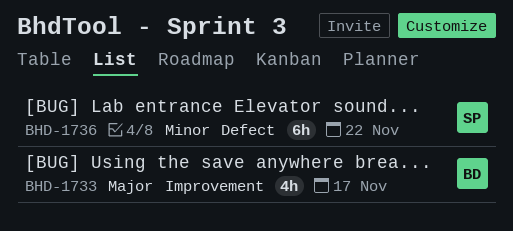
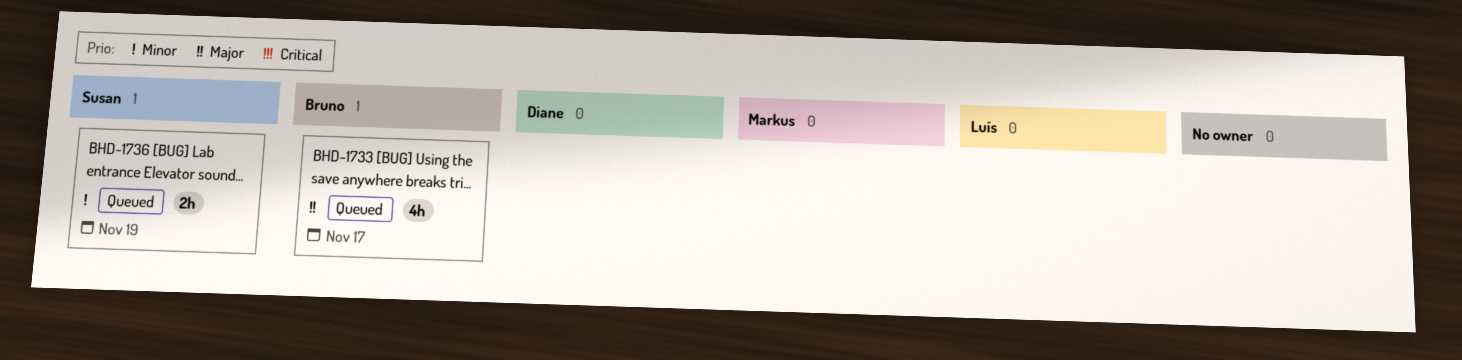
BHD-1736, estimate: 6h -> 2h
BHD-1736, due: Nov 22 -> Nov 19

